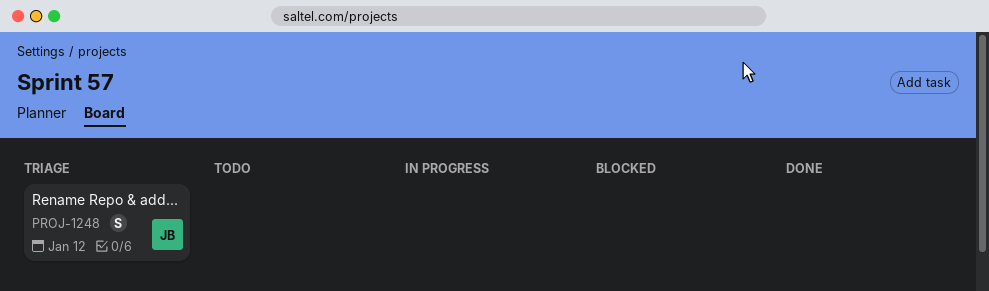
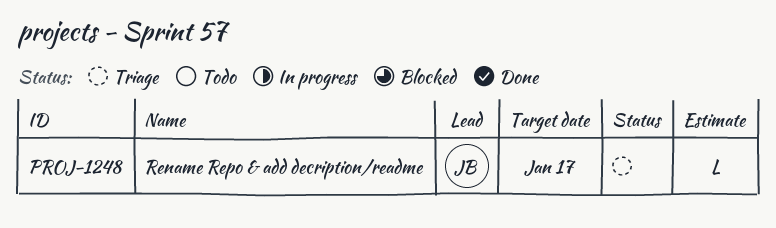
PROJ-1248, estimate: S -> L
PROJ-1248, due: Jan 12 -> Jan 17

